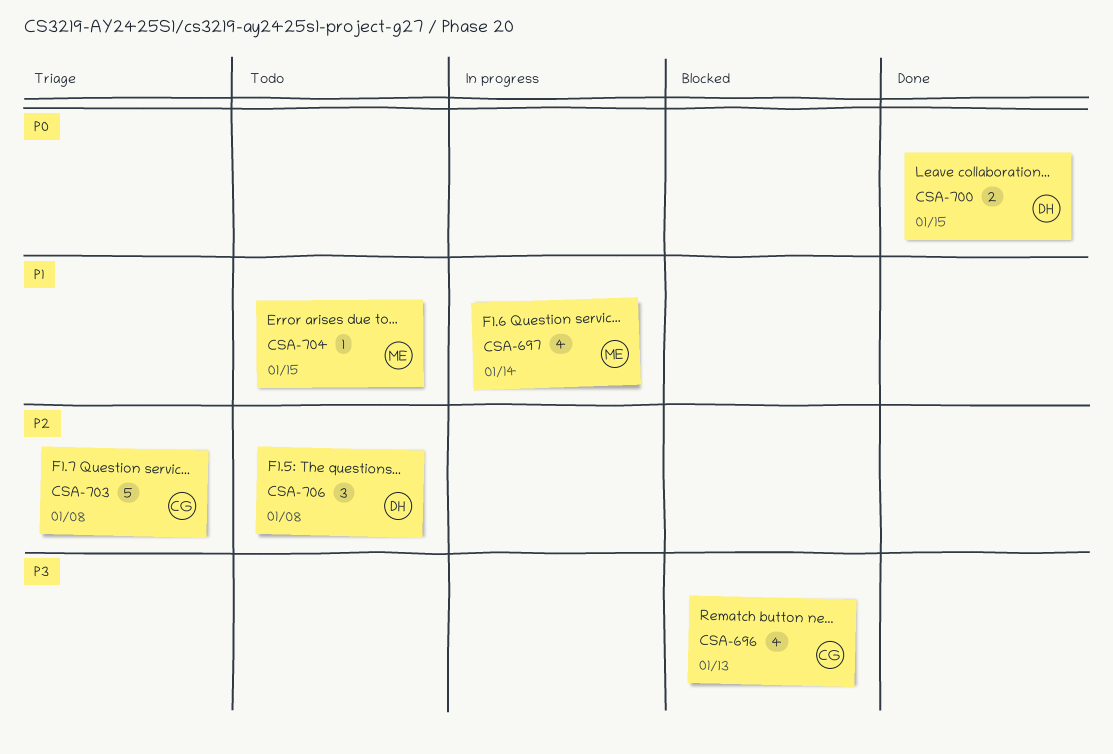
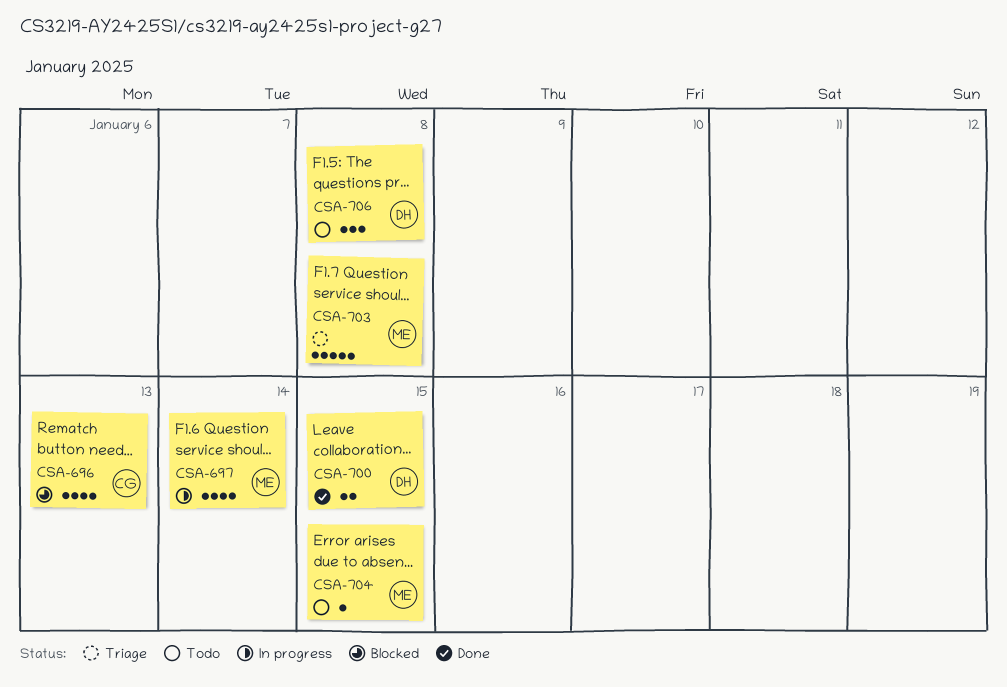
CSA-703, owner: CG -> ME

